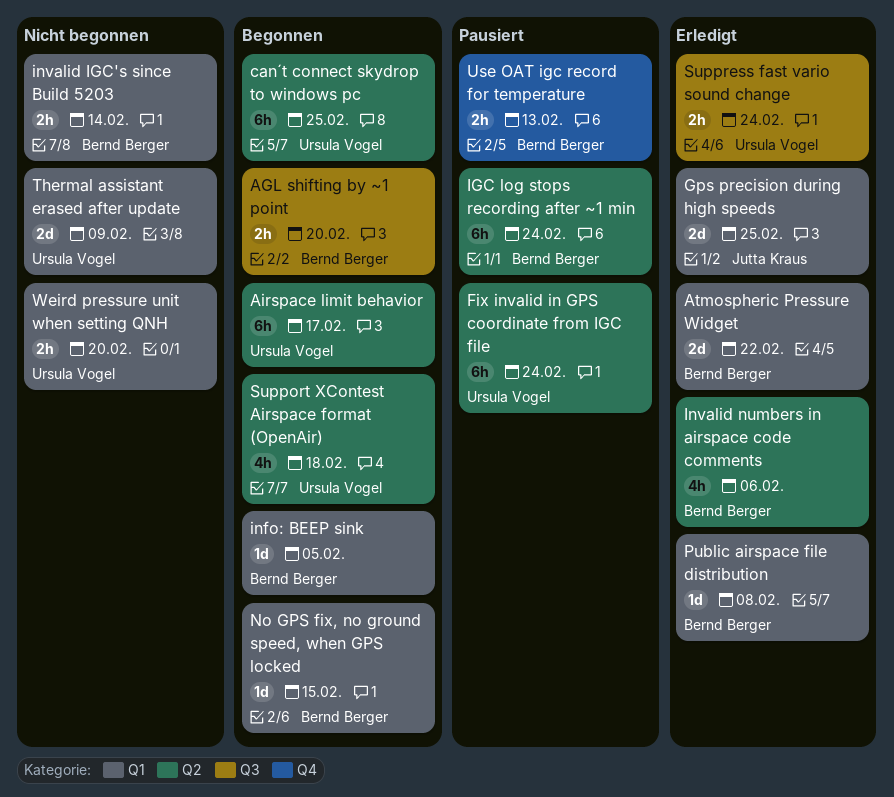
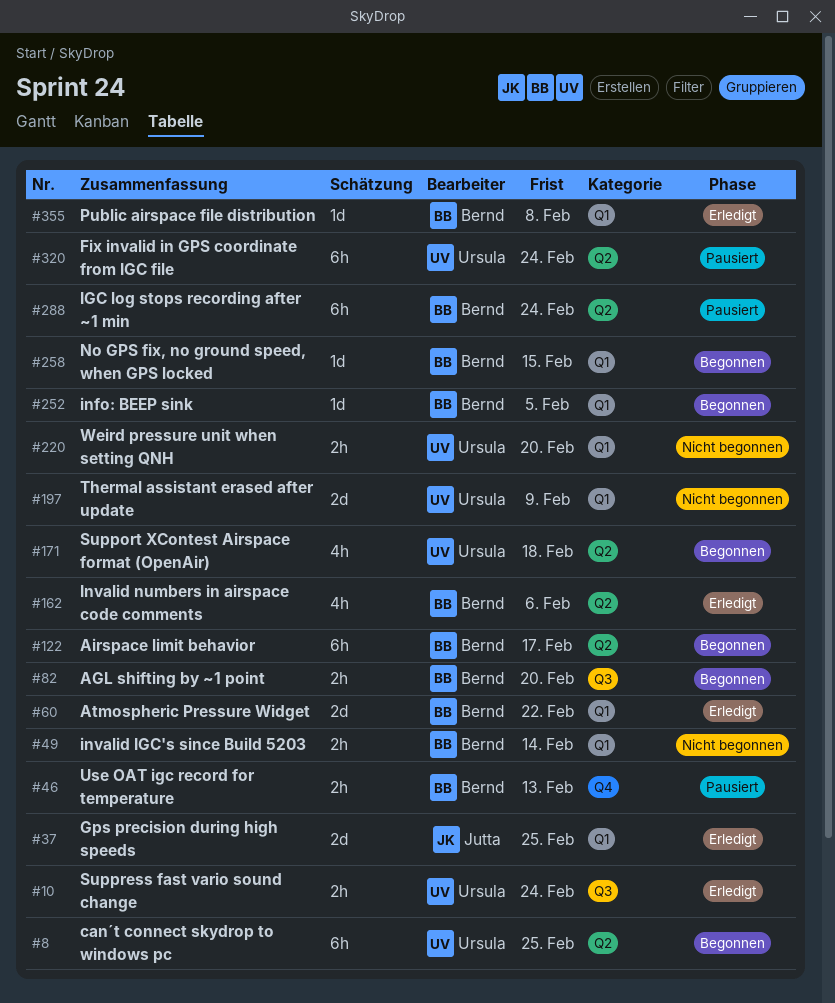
Airspace limit behavior, owner: Ursula Vogel -> Bernd Berger

